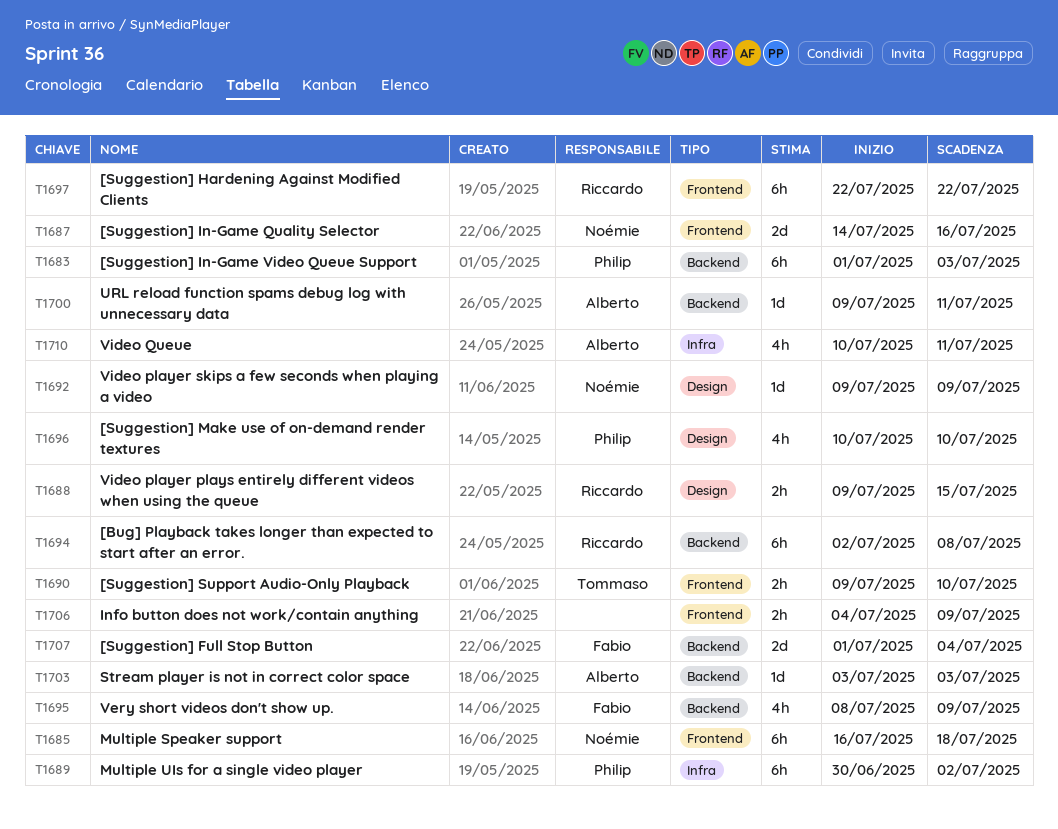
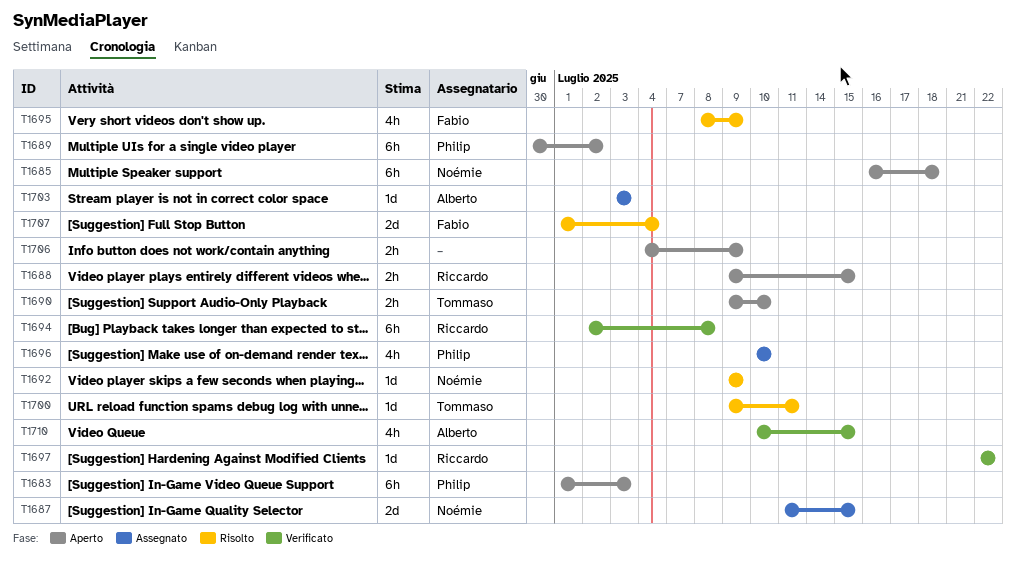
T1687, start: Jul 14 -> Jul 11
T1687, due: Jul 16 -> Jul 15
T1697, estimate: 6h -> 1d
T1700, owner: Alberto -> Tommaso
T1710, due: Jul 11 -> Jul 15

